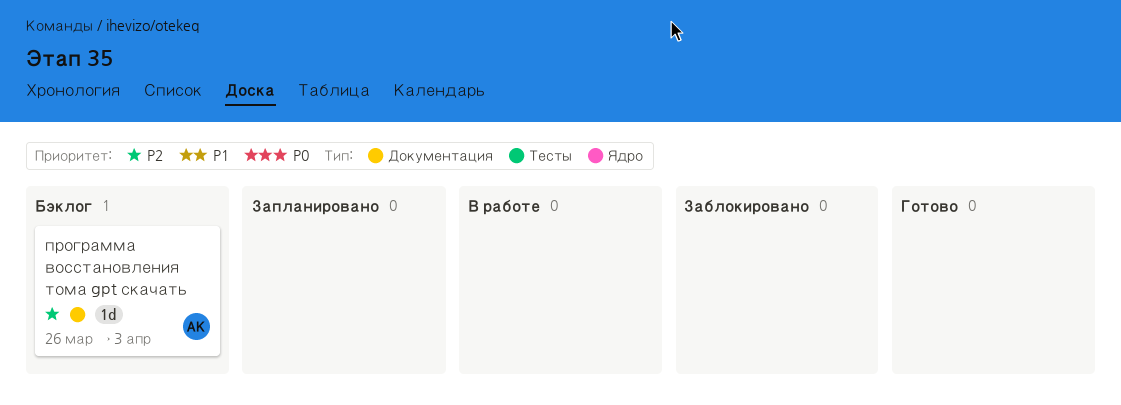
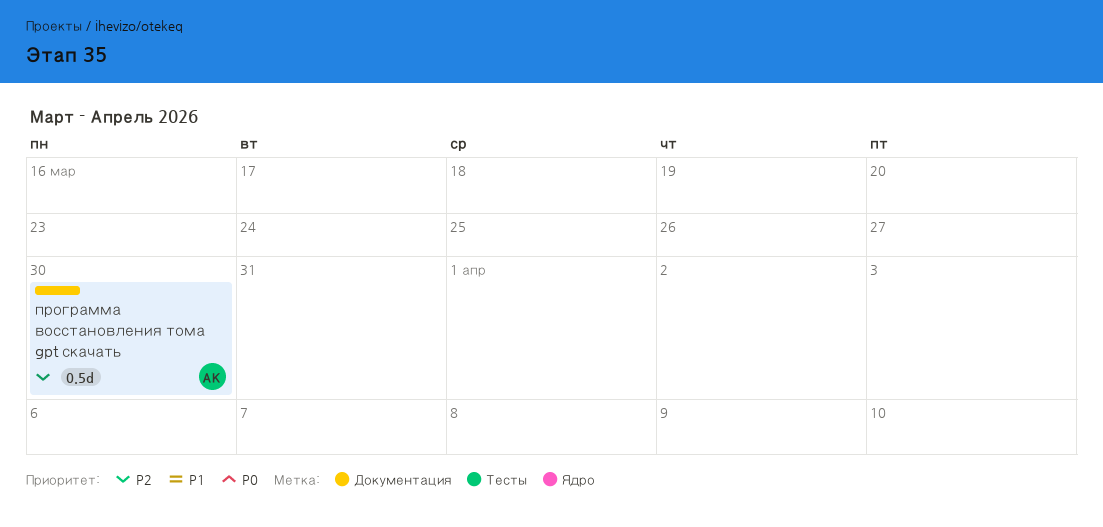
программа восстановления тома gpt скачать, estimate: 1d -> 0.5d
программа восстановления тома gpt скачать, due: Apr 3 -> Mar 30

